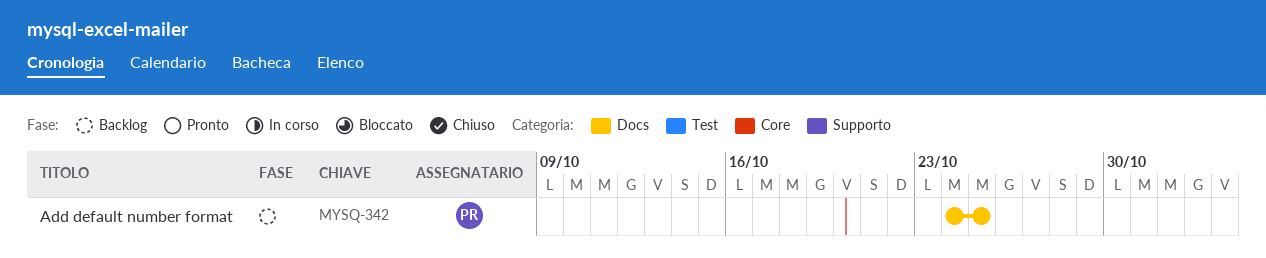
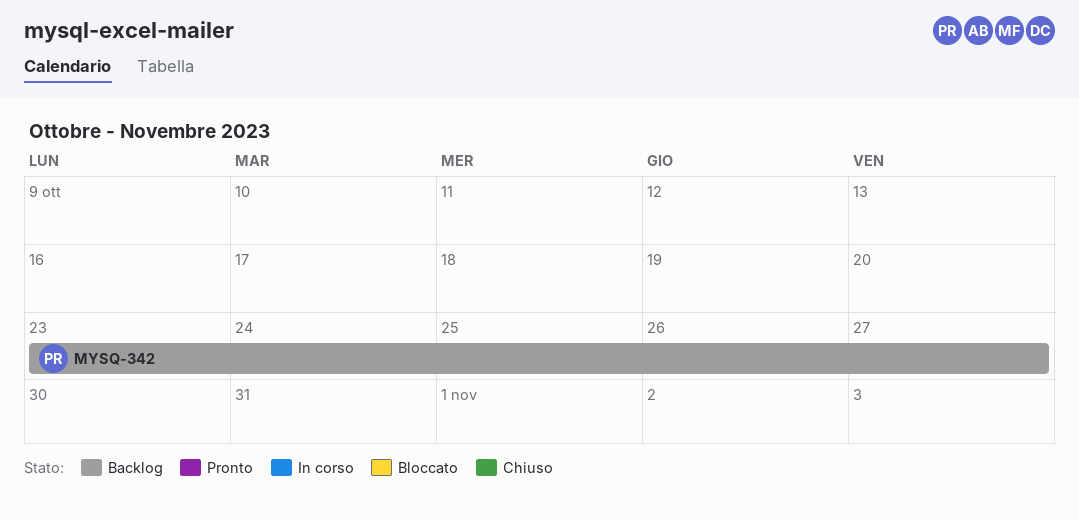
MYSQ-342, start: Oct 24 -> Oct 23
MYSQ-342, due: Oct 25 -> Oct 27

